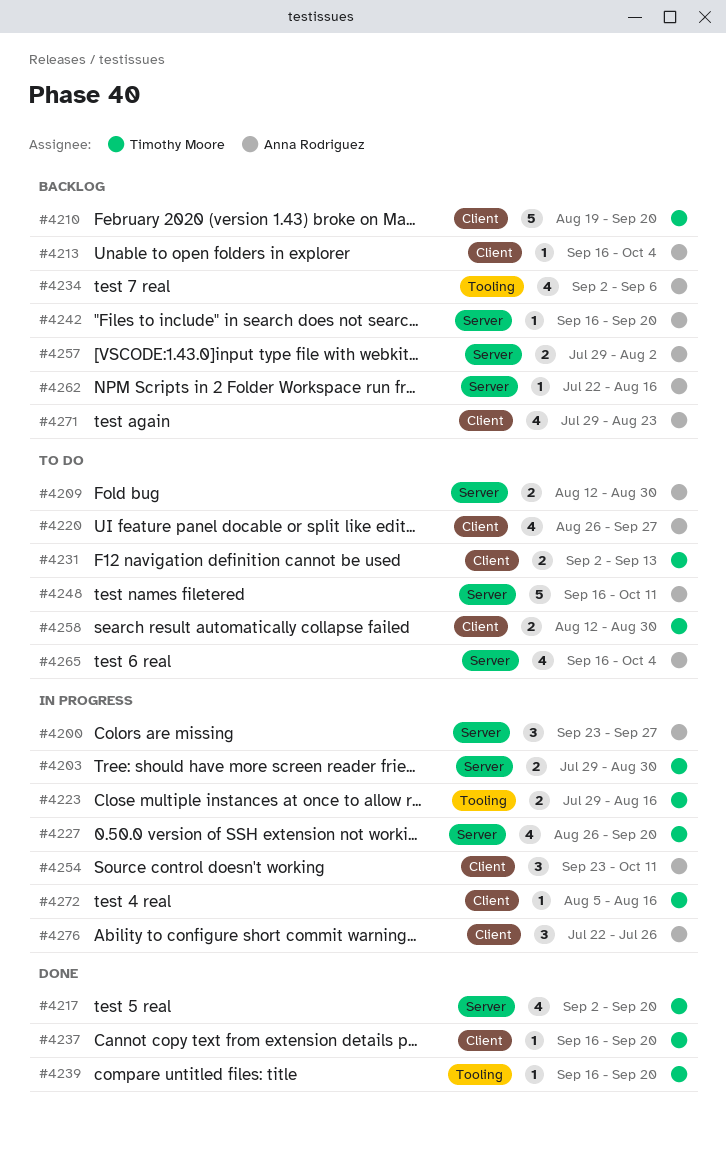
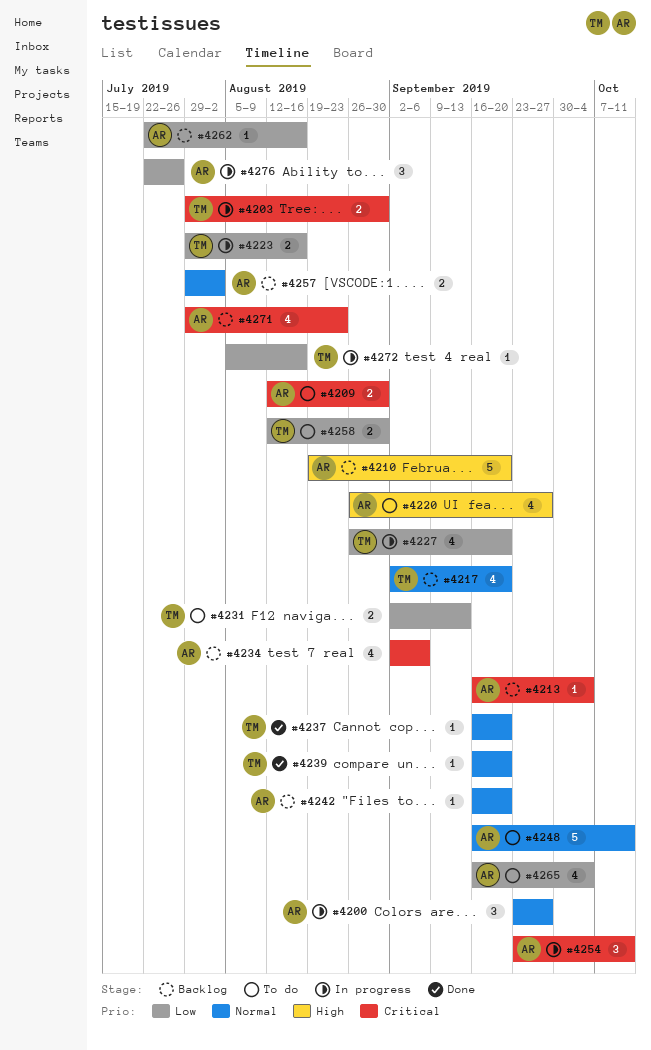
#4210, owner: Timothy Moore -> Anna Rodriguez
#4217, status: Done -> Backlog

